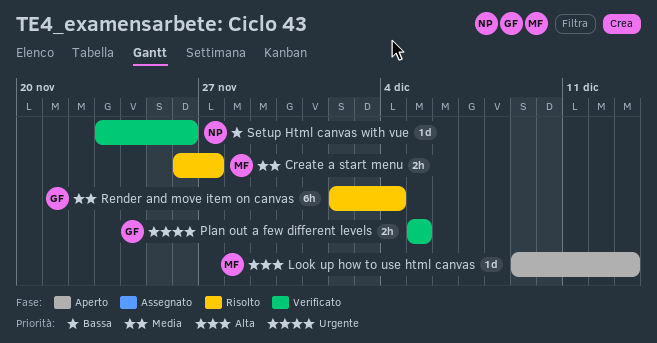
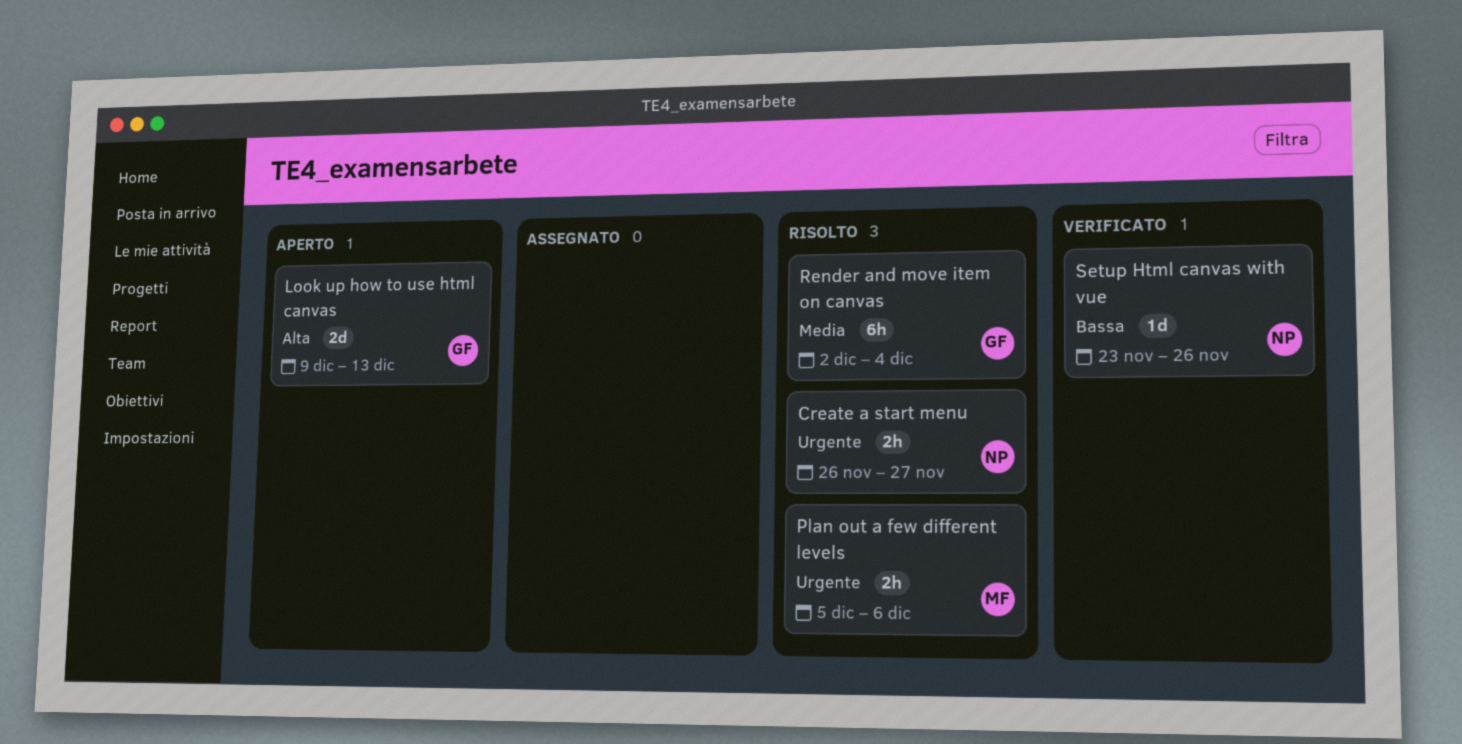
Create a start menu, owner: MF -> NP
Create a start menu, priority: Media -> Urgente
Look up how to use html canvas, owner: MF -> GF
Look up how to use html canvas, estimate: 1d -> 2d
Plan out a few different levels, status: Verificato -> Risolto
Plan out a few different levels, owner: GF -> MF
Plan out a few different levels, due: Dec 5 -> Dec 6

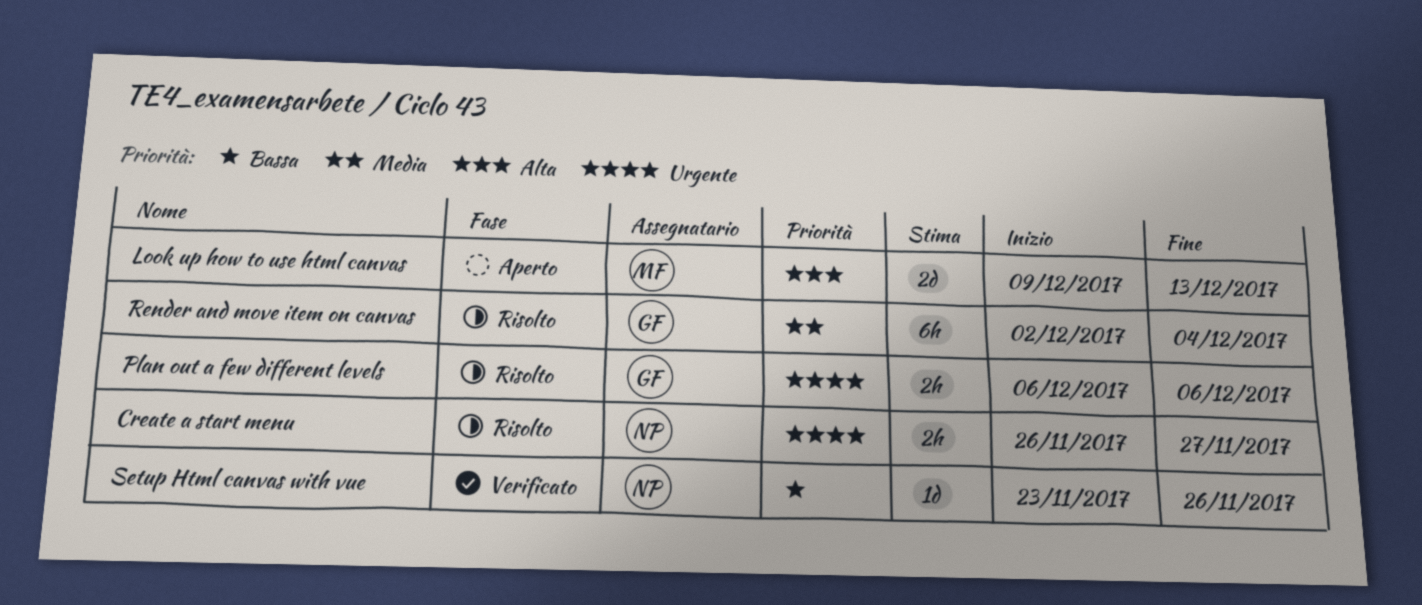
Look up how to use html canvas, owner: GF -> MF
Plan out a few different levels, owner: MF -> GF
Plan out a few different levels, start: Dec 5 -> Dec 6

